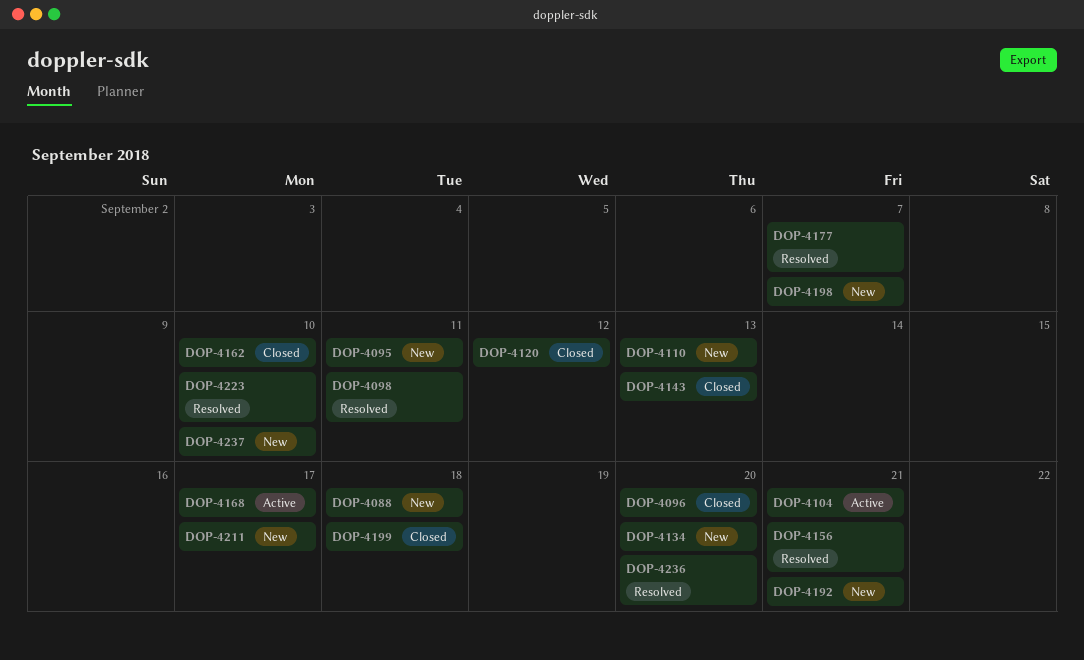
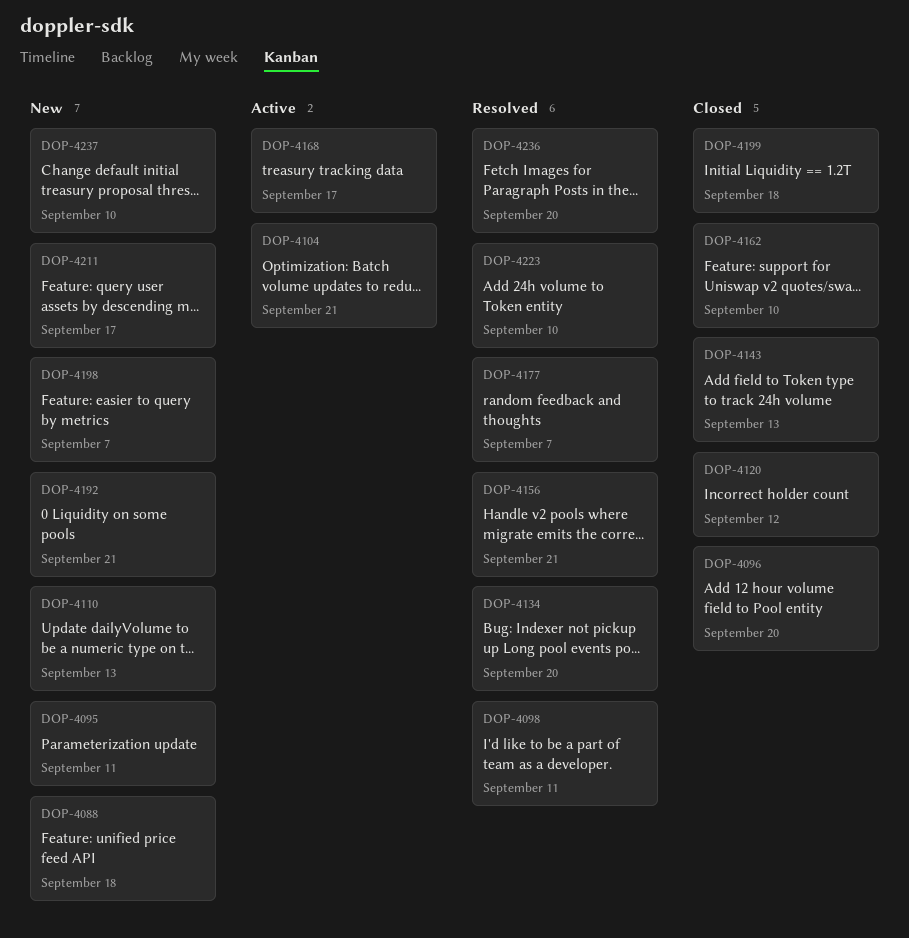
DOP-4134, status: New -> Resolved

